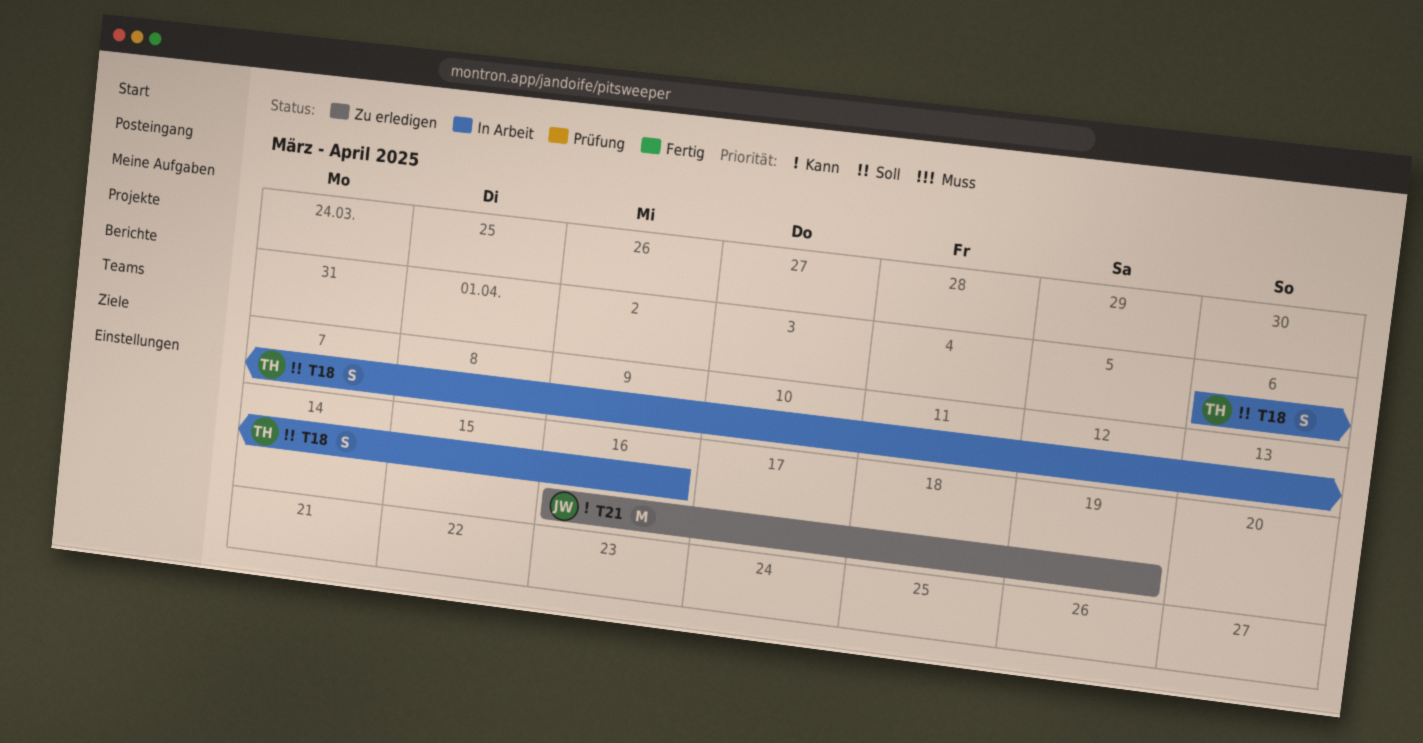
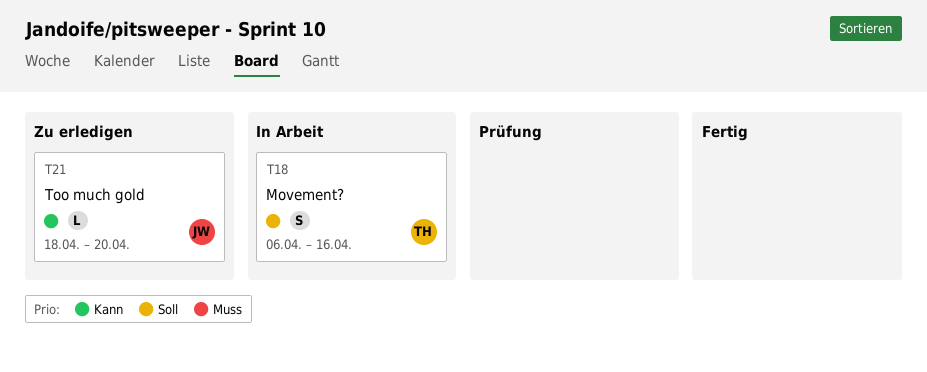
T21, estimate: M -> L
T21, start: Apr 16 -> Apr 18
T21, due: Apr 19 -> Apr 20

